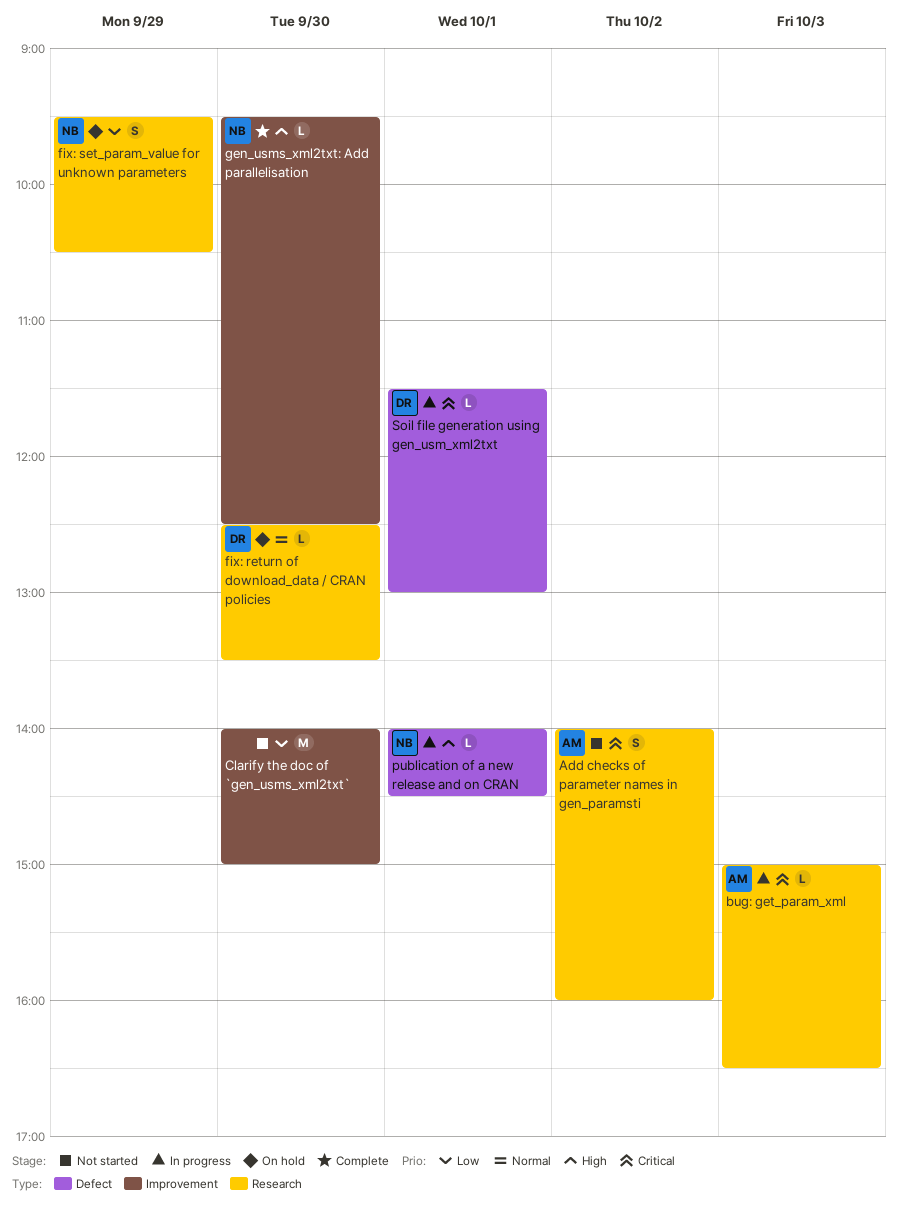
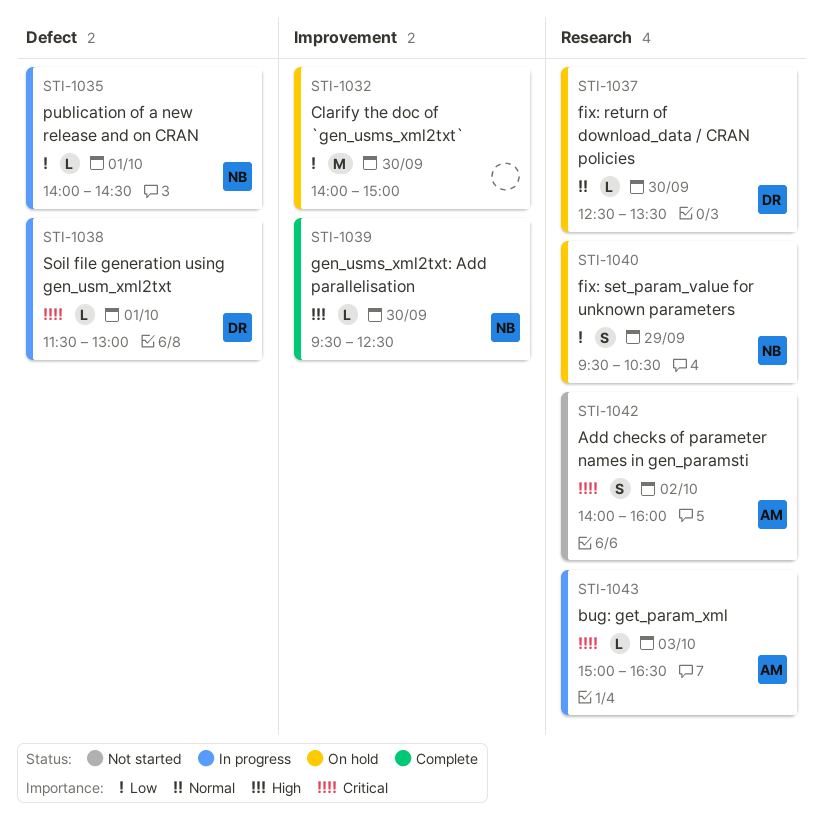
Clarify the doc of `gen_usms_xml2txt`, status: Not started -> On hold
publication of a new release and on CRAN, priority: High -> Low

